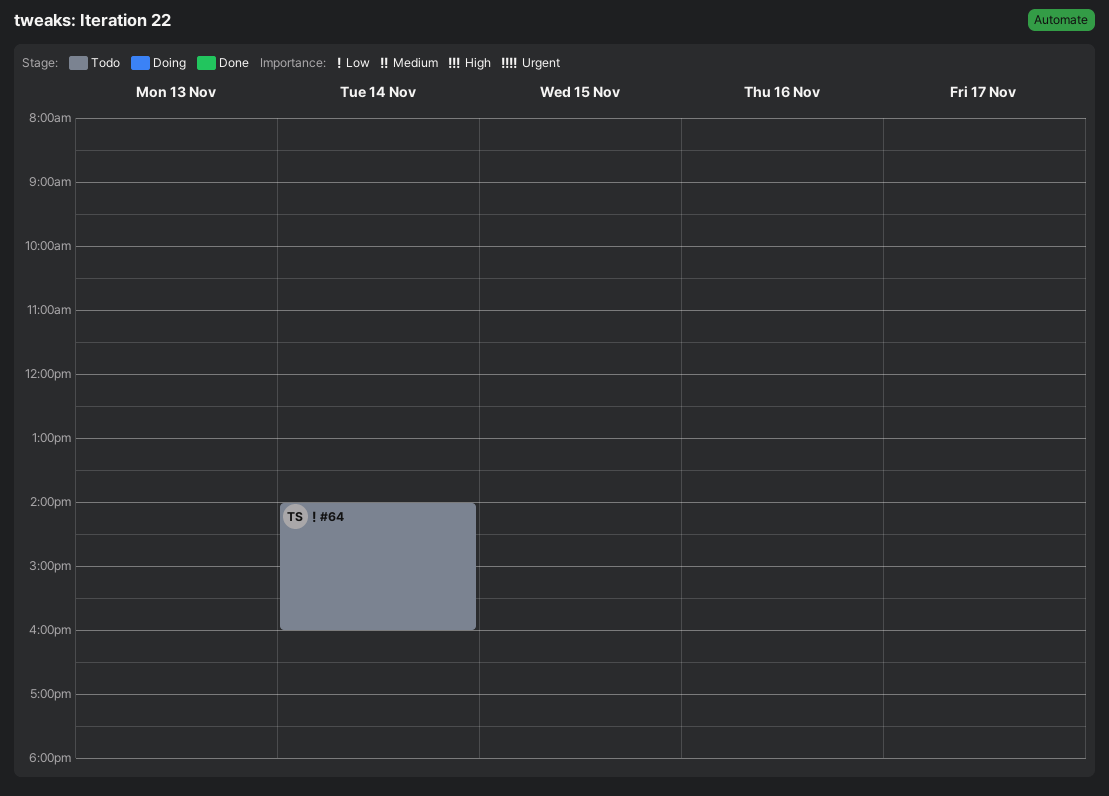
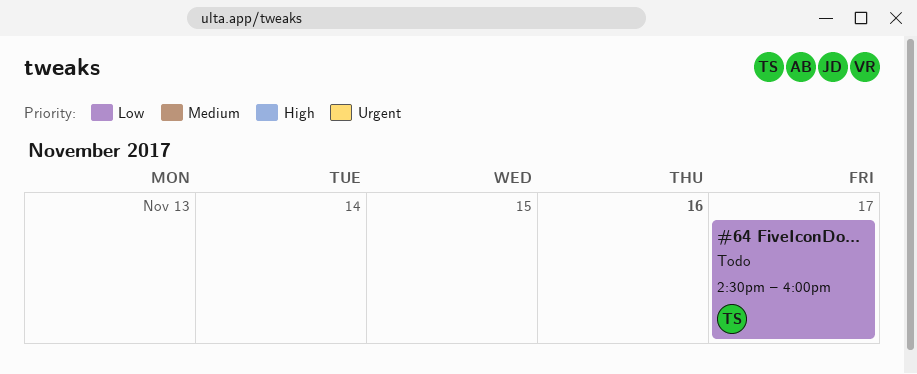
#64, day: Nov 14 -> Nov 17
#64, begins: 14:00 -> 14:30

